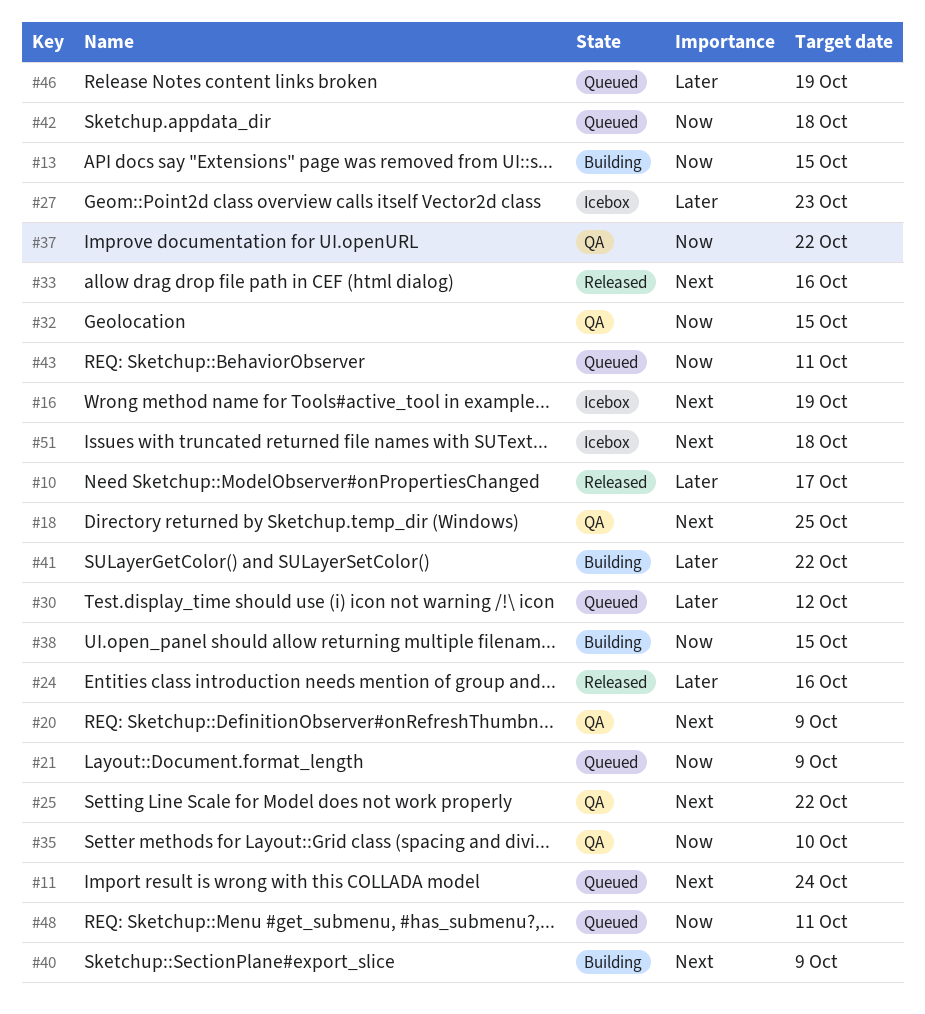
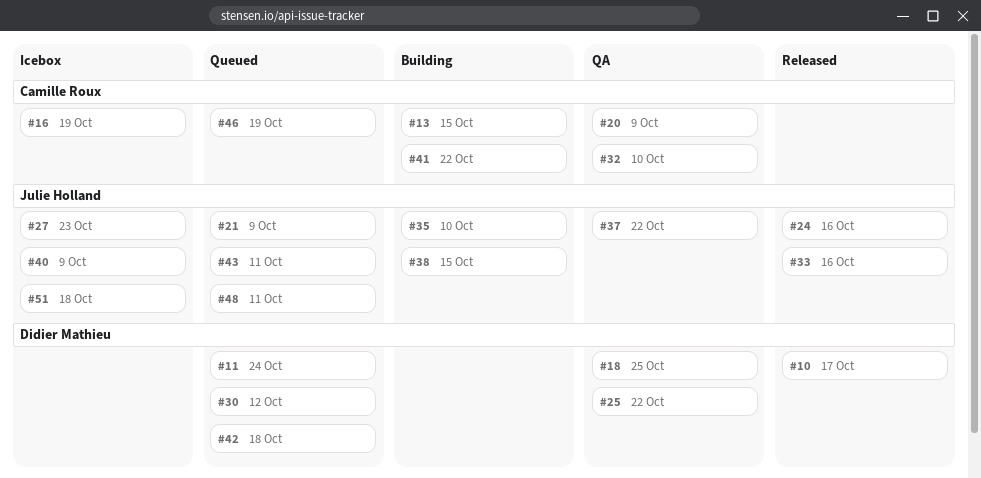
#32, due: Oct 15 -> Oct 10
#35, status: QA -> Building
#40, status: Building -> Icebox

